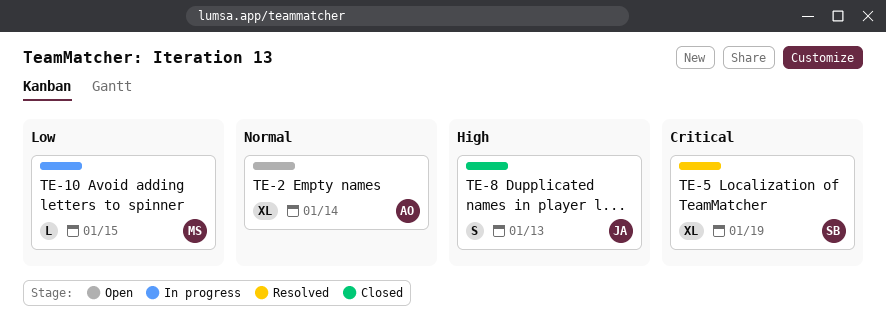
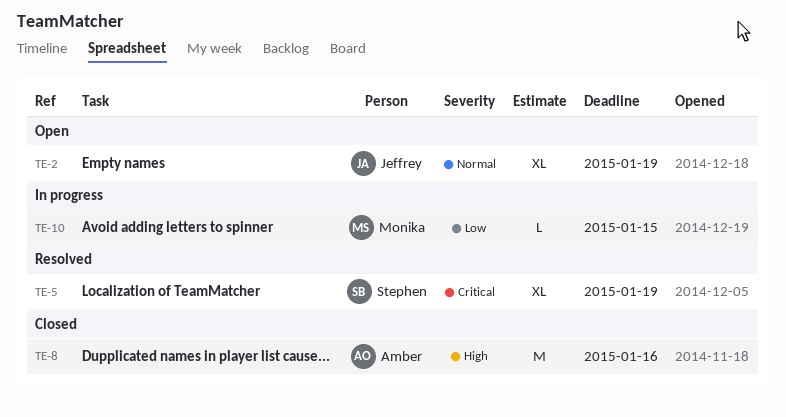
TE-2, owner: Amber -> Jeffrey
TE-2, due: Jan 14 -> Jan 19
TE-8, owner: Jeffrey -> Amber
TE-8, estimate: S -> M
TE-8, due: Jan 13 -> Jan 16

